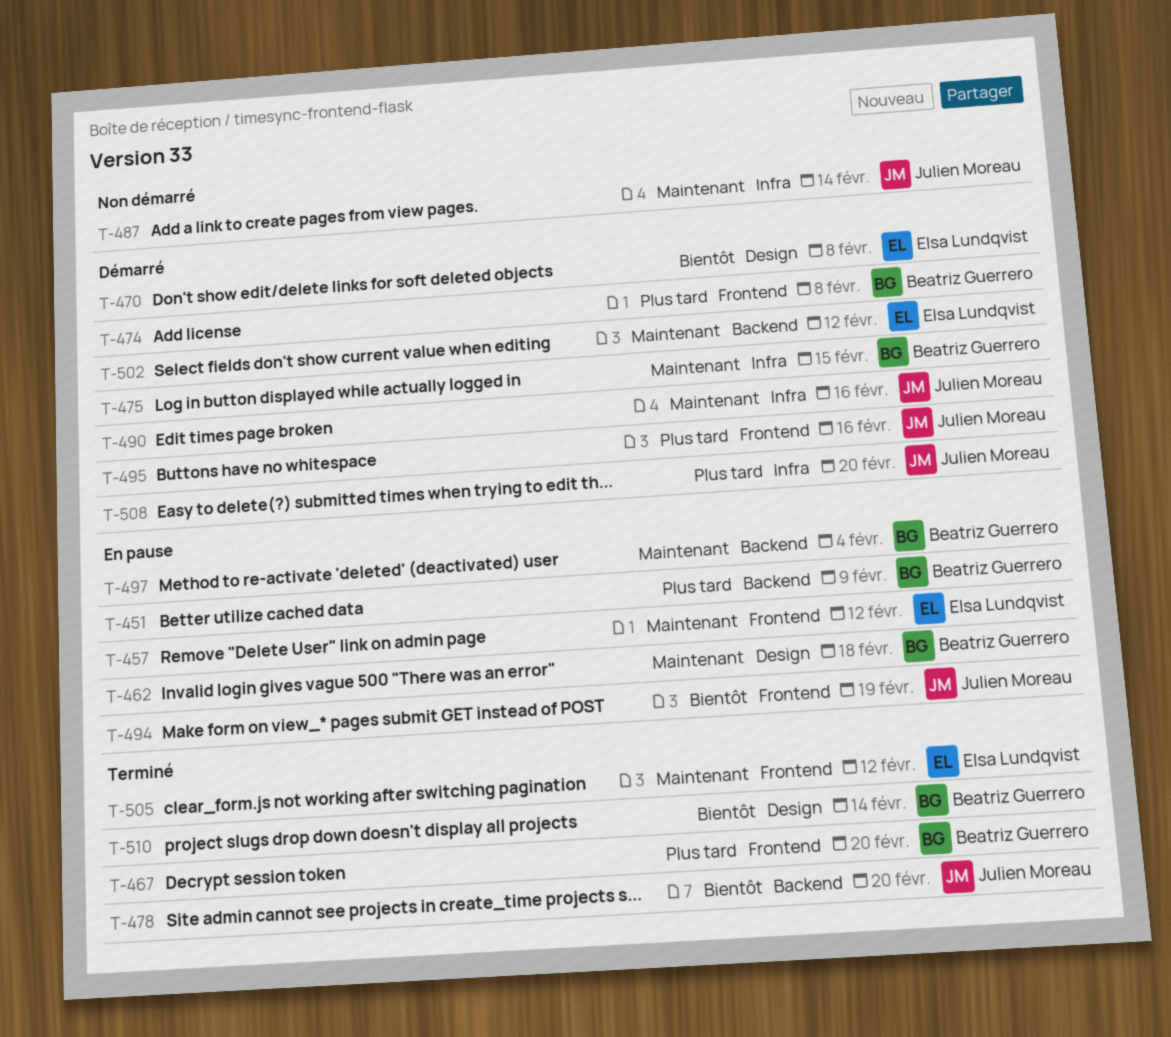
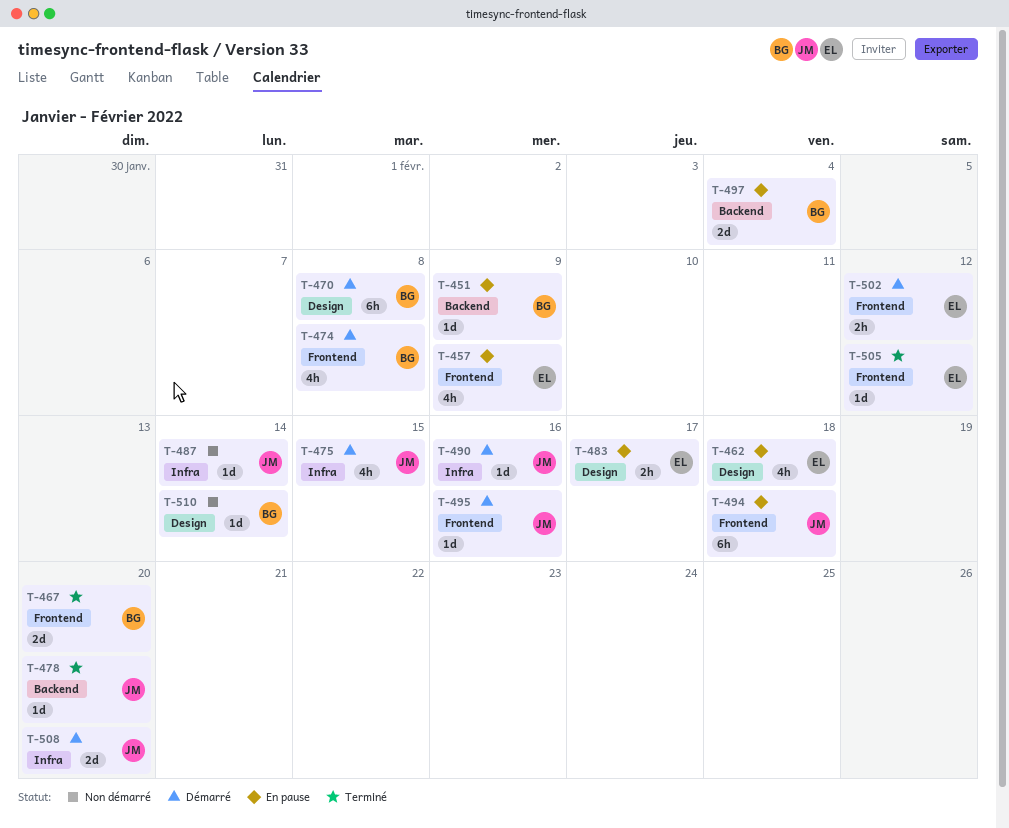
T-457, due: Feb 12 -> Feb 9
T-462, owner: Beatriz Guerrero -> Elsa Lundqvist
T-470, owner: Elsa Lundqvist -> Beatriz Guerrero
T-475, owner: Beatriz Guerrero -> Julien Moreau
T-483: none -> present
T-494, due: Feb 19 -> Feb 18
T-502, label: Backend -> Frontend
T-510, status: Terminé -> Non démarré

